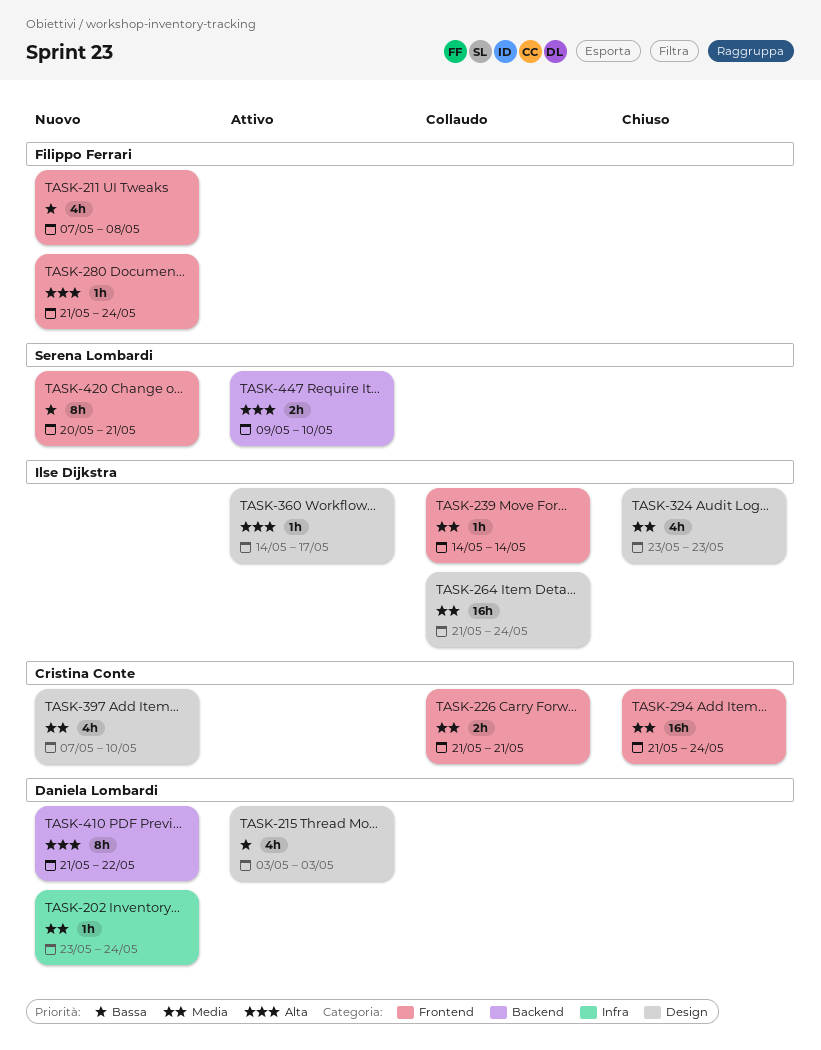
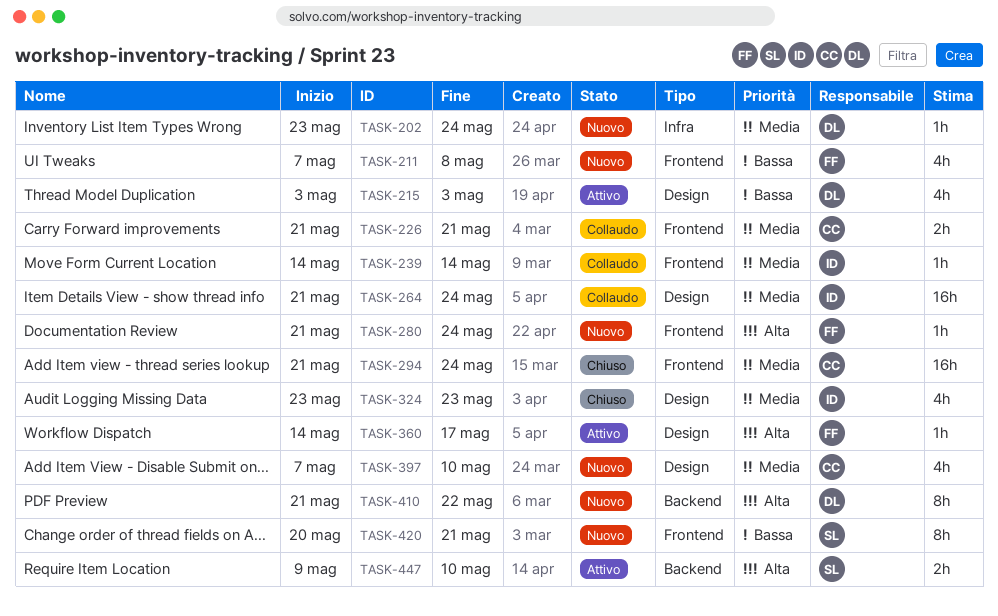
TASK-360, owner: Ilse Dijkstra -> Filippo Ferrari

